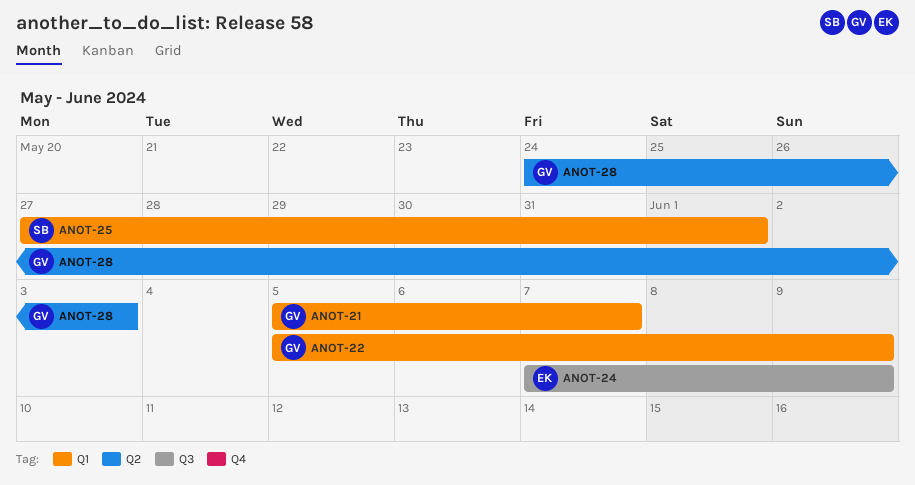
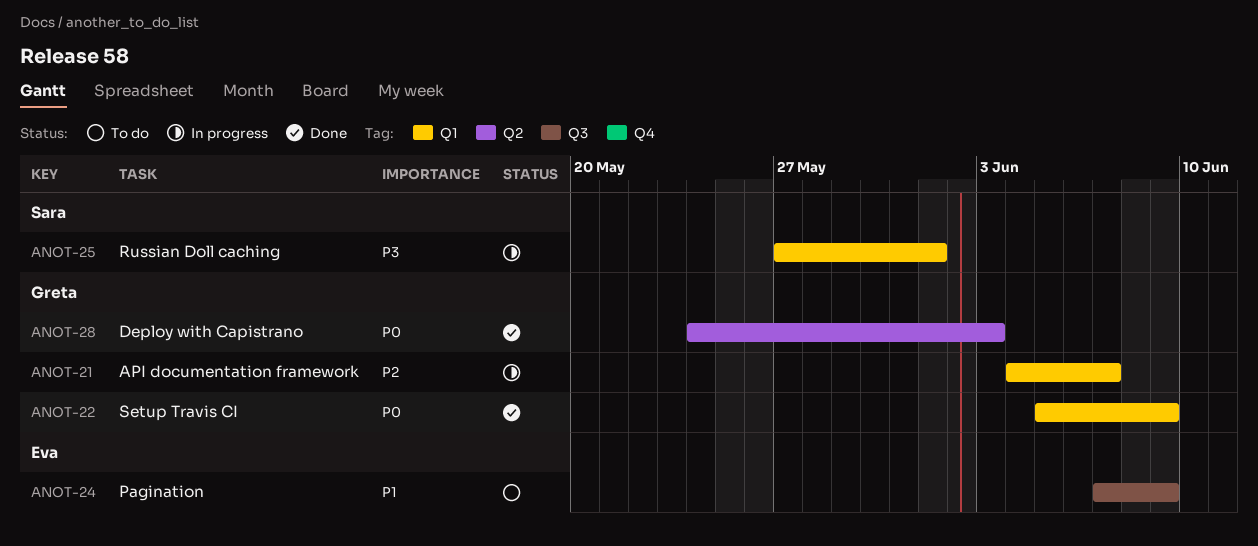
ANOT-21, start: Jun 5 -> Jun 4

